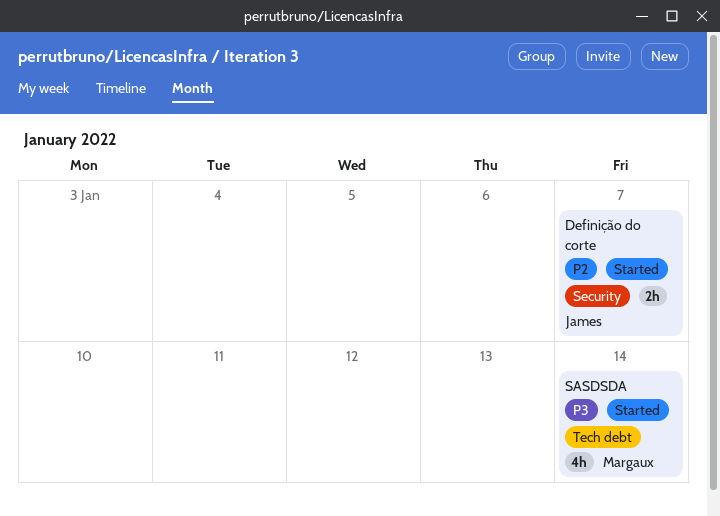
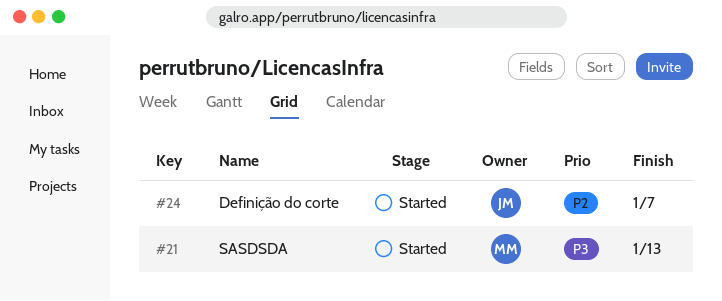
SASDSDA, due: Jan 14 -> Jan 13

